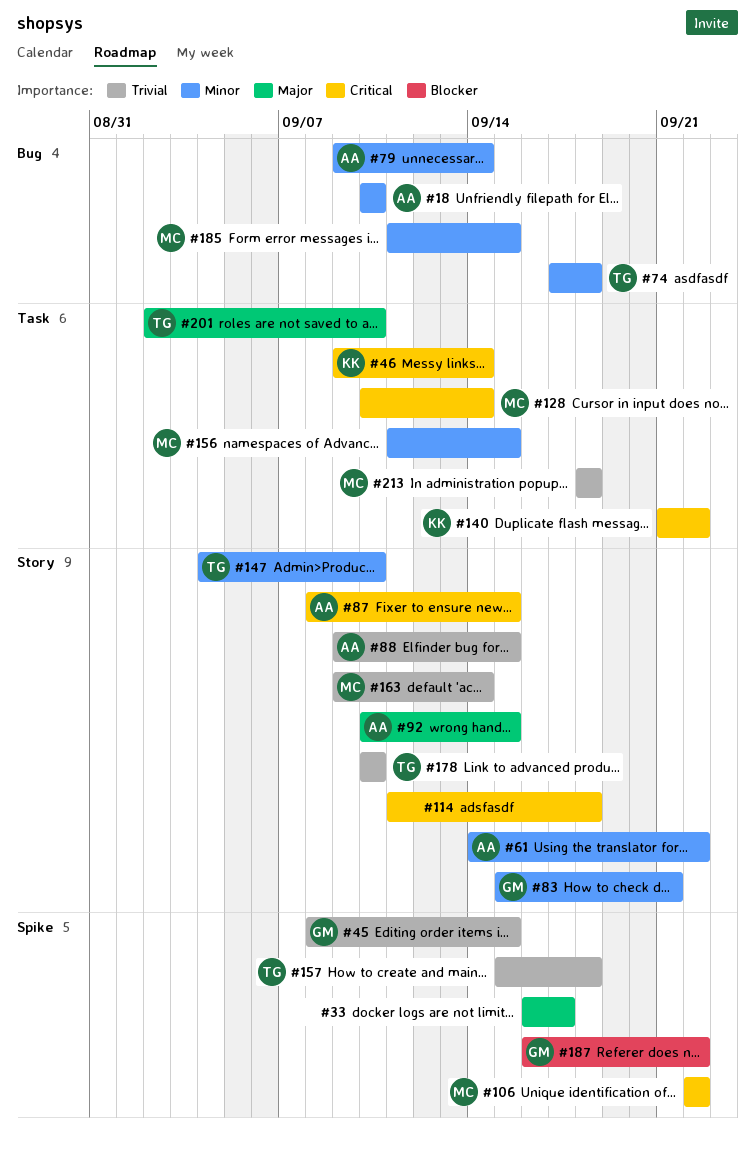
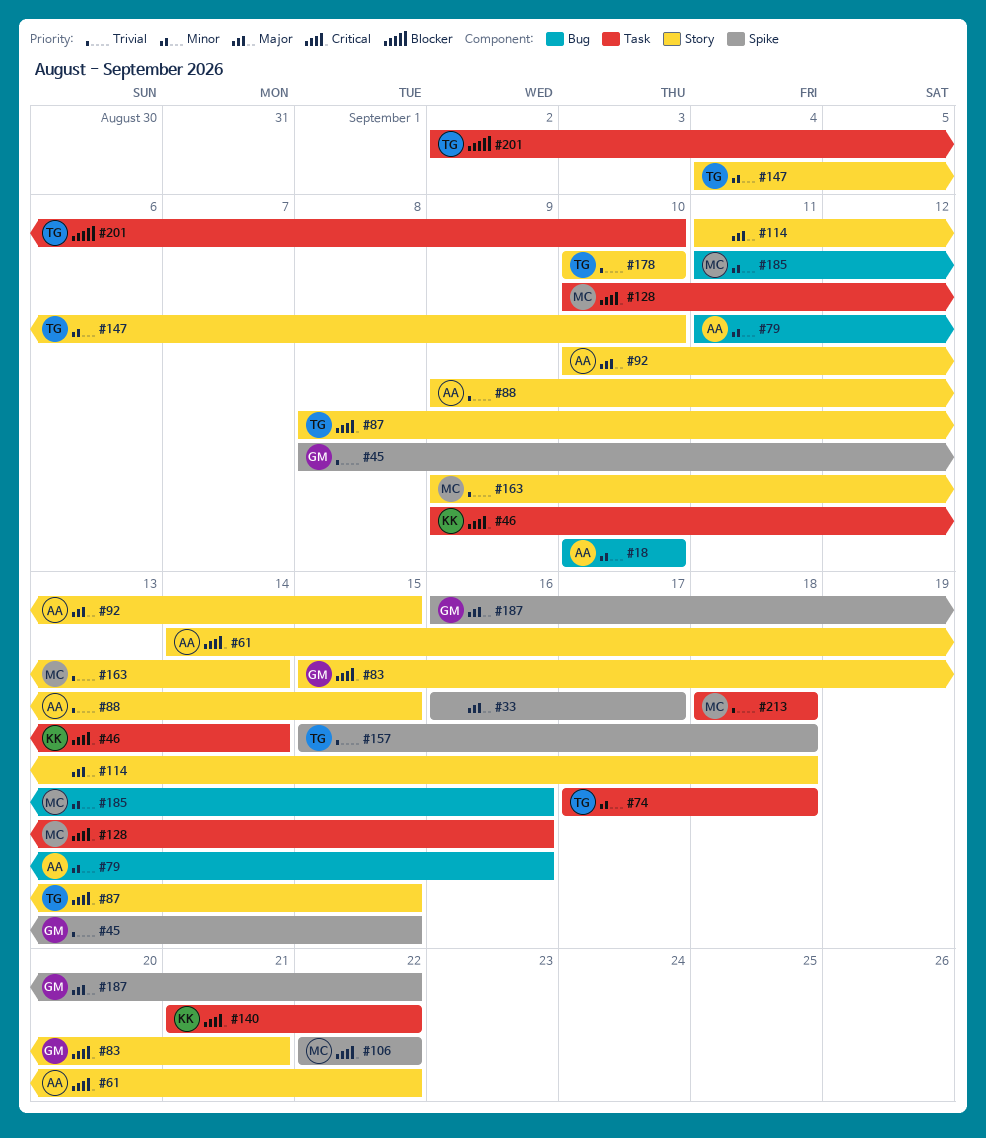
#61, priority: Minor -> Critical
#74, label: Bug -> Task
#79, start: Sep 9 -> Sep 11
#79, due: Sep 14 -> Sep 16
#83, priority: Minor -> Critical
#87, owner: AA -> TG
#114, priority: Critical -> Major
#128, due: Sep 14 -> Sep 16
#156: present -> none
#185, due: Sep 15 -> Sep 16
#187, priority: Blocker -> Major
#201, priority: Major -> Blocker

